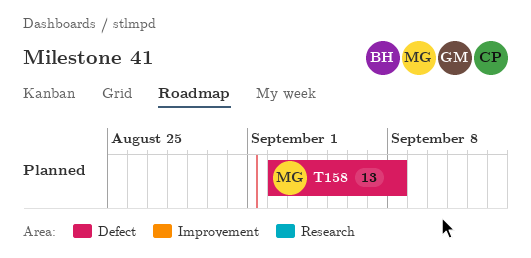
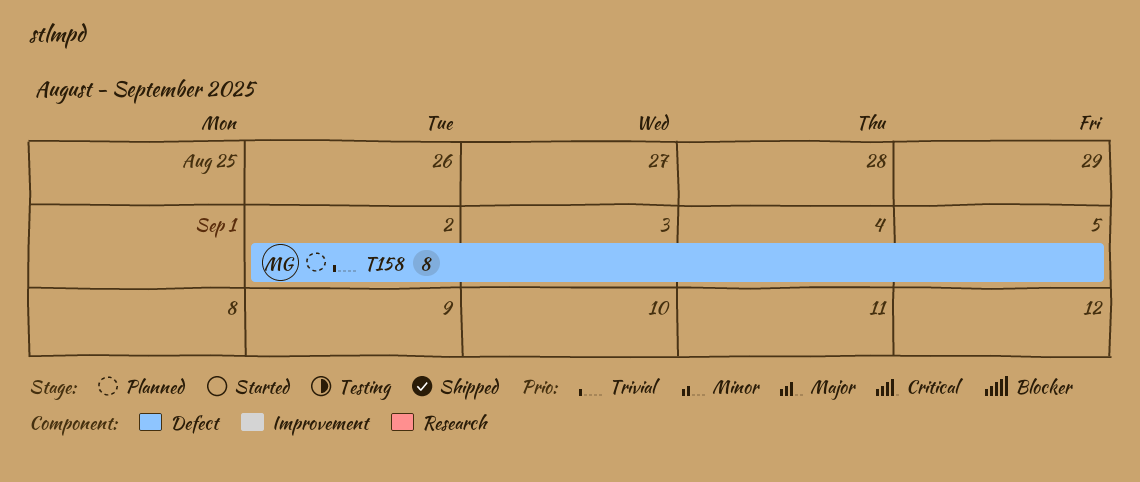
T158, estimate: 13 -> 8
T158, due: Sep 8 -> Sep 5

